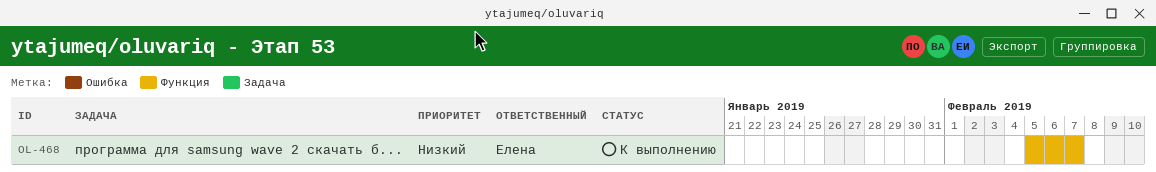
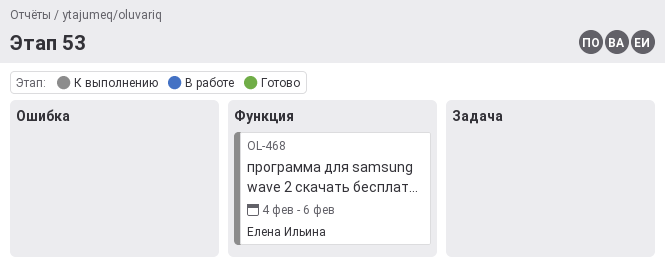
OL-468, start: Feb 5 -> Feb 4
OL-468, due: Feb 7 -> Feb 6

